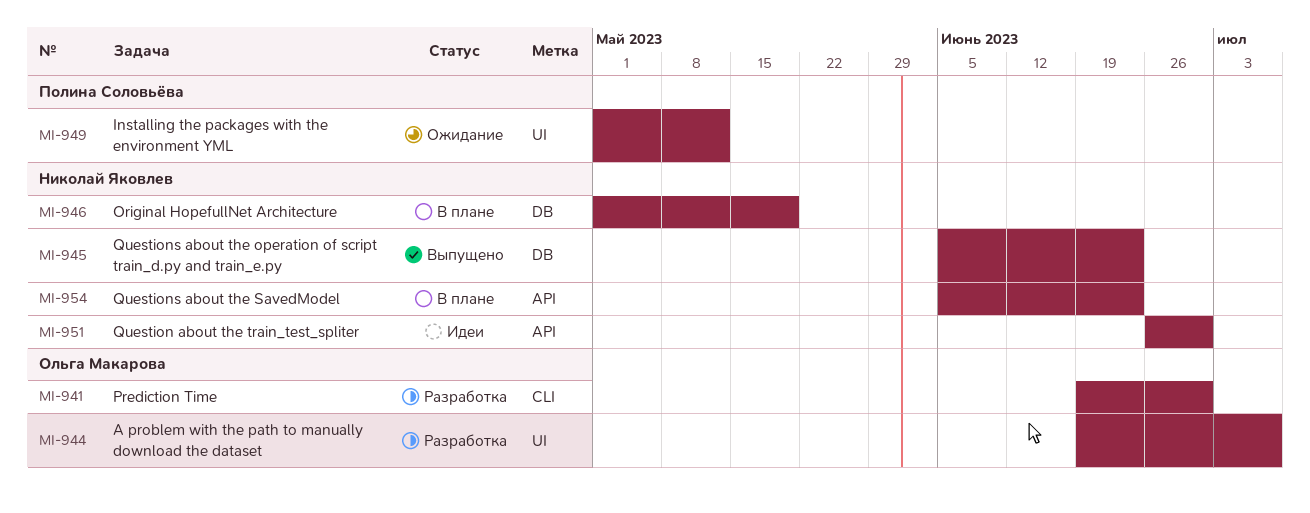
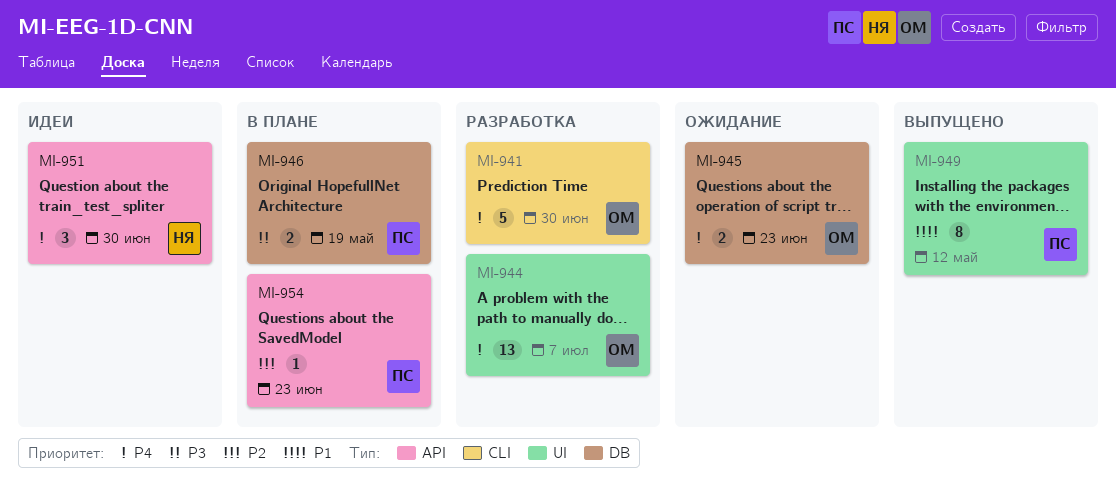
MI-945, status: Выпущено -> Ожидание
MI-945, owner: Николай Яковлев -> Ольга Макарова
MI-946, owner: Николай Яковлев -> Полина Соловьёва
MI-949, status: Ожидание -> Выпущено
MI-954, owner: Николай Яковлев -> Полина Соловьёва

